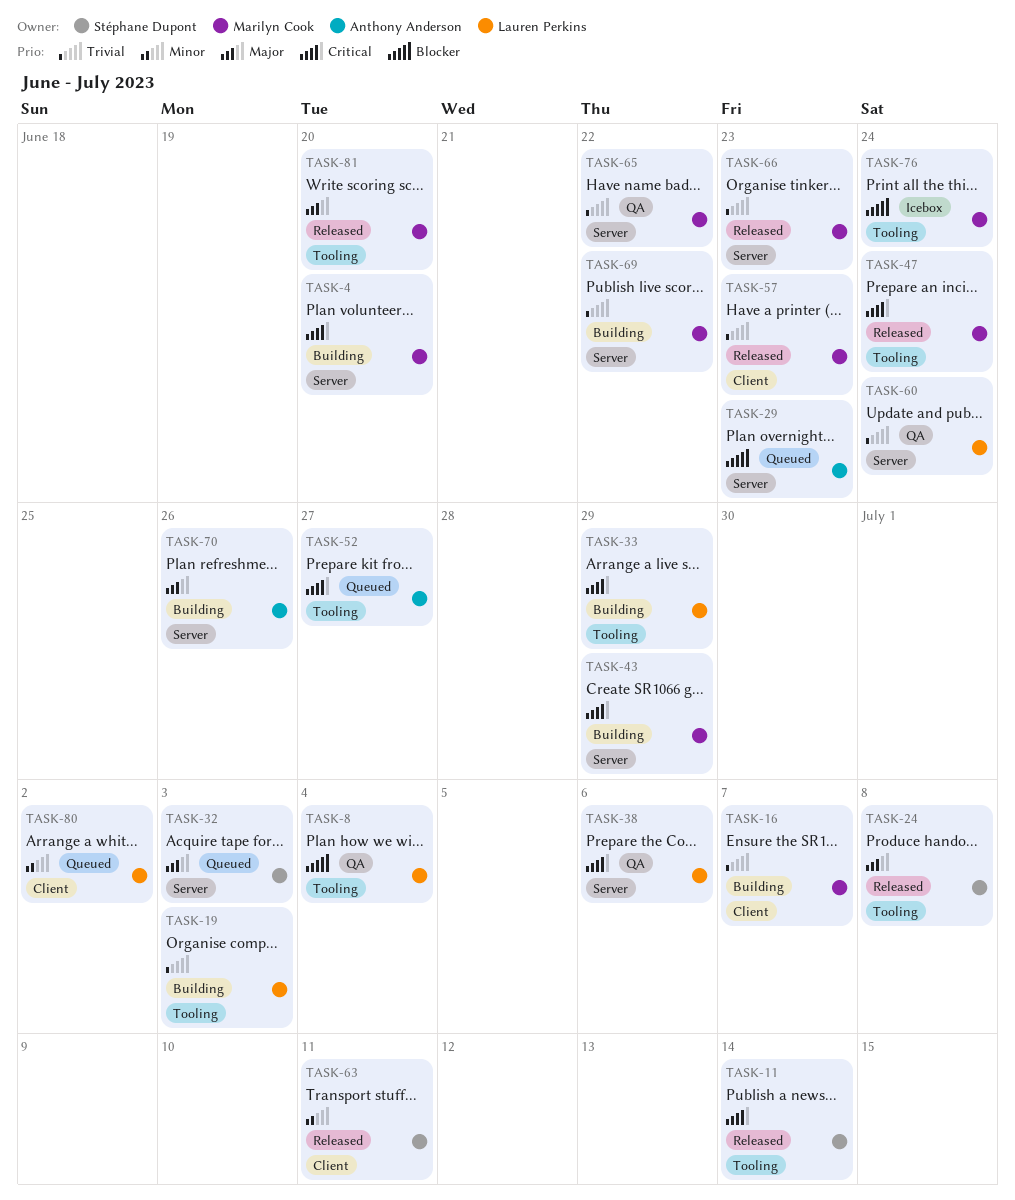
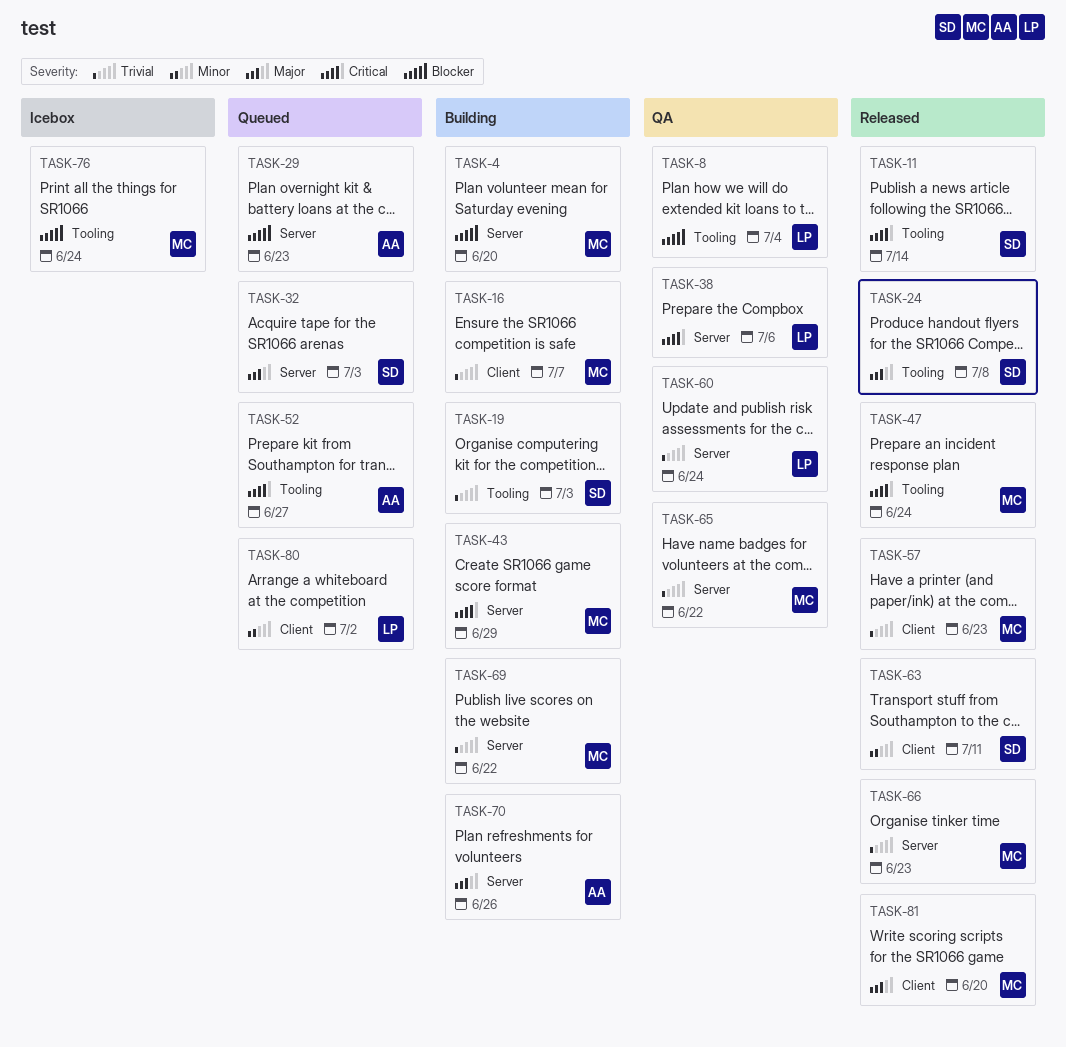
TASK-4, priority: Critical -> Blocker
TASK-19, owner: Lauren Perkins -> Stéphane Dupont
TASK-33: present -> none
TASK-81, label: Tooling -> Client

